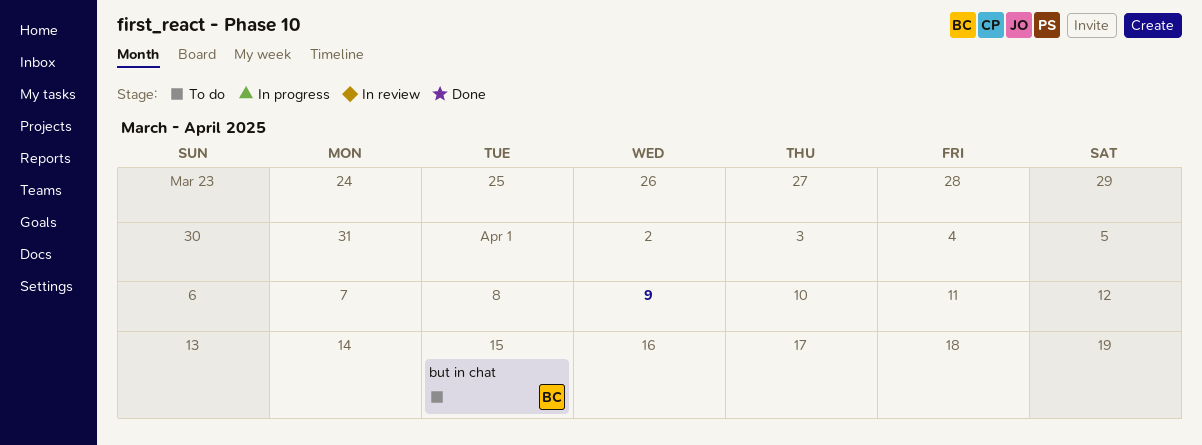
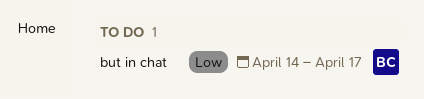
but in chat, due: Apr 15 -> Apr 17

